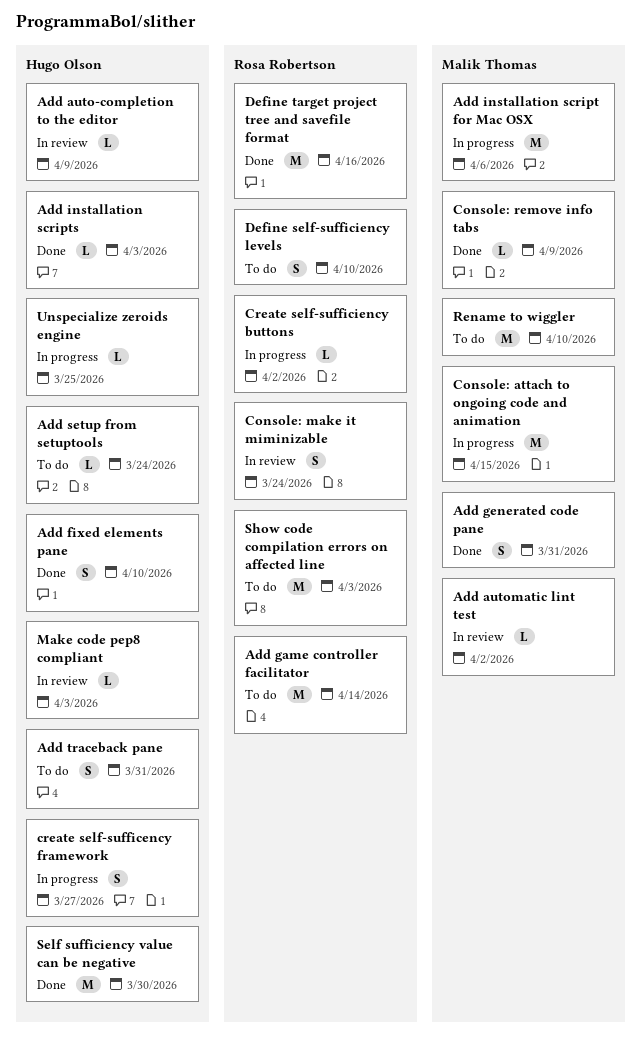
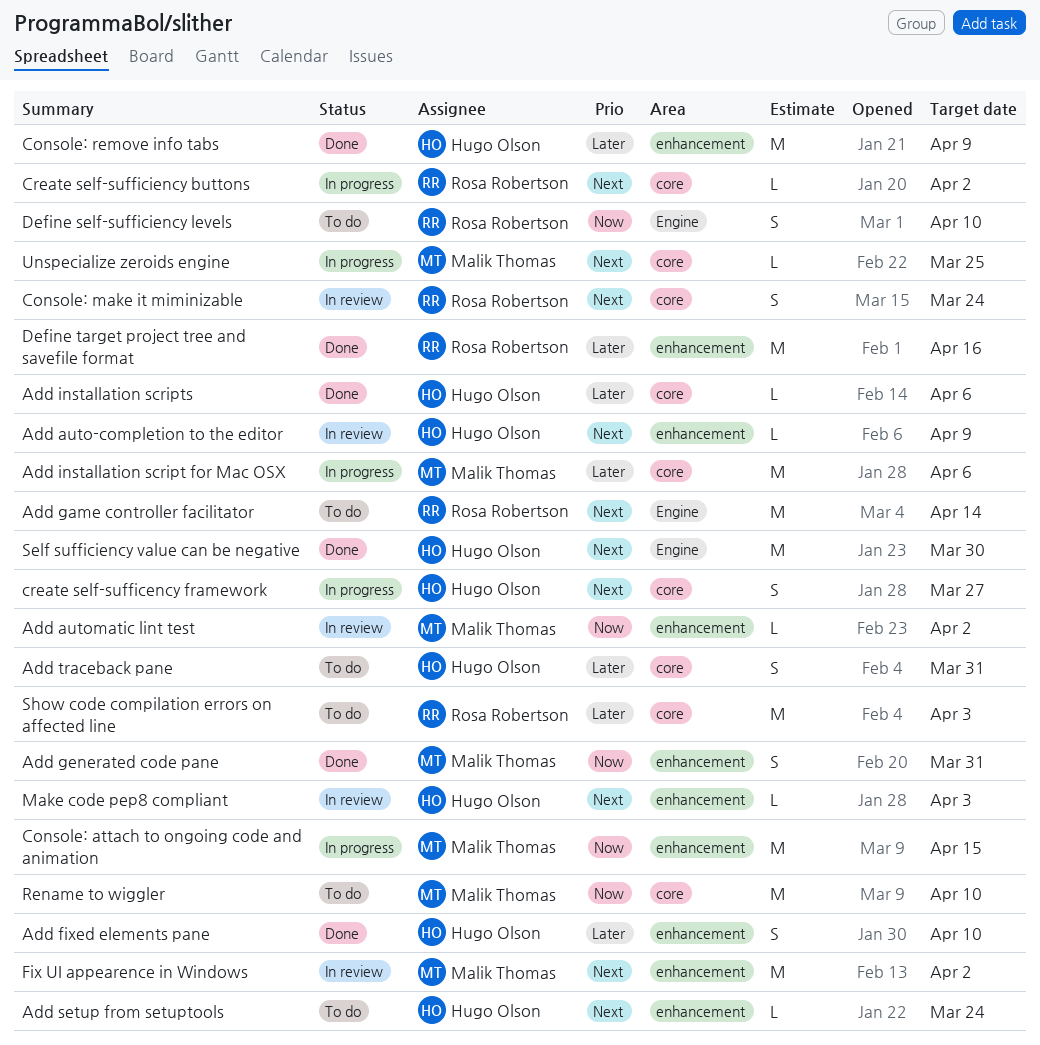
Add installation scripts, due: Apr 3 -> Apr 6
Console: remove info tabs, owner: Malik Thomas -> Hugo Olson
Console: remove info tabs, estimate: L -> M
Fix UI appearence in Windows: none -> present
Unspecialize zeroids engine, owner: Hugo Olson -> Malik Thomas

